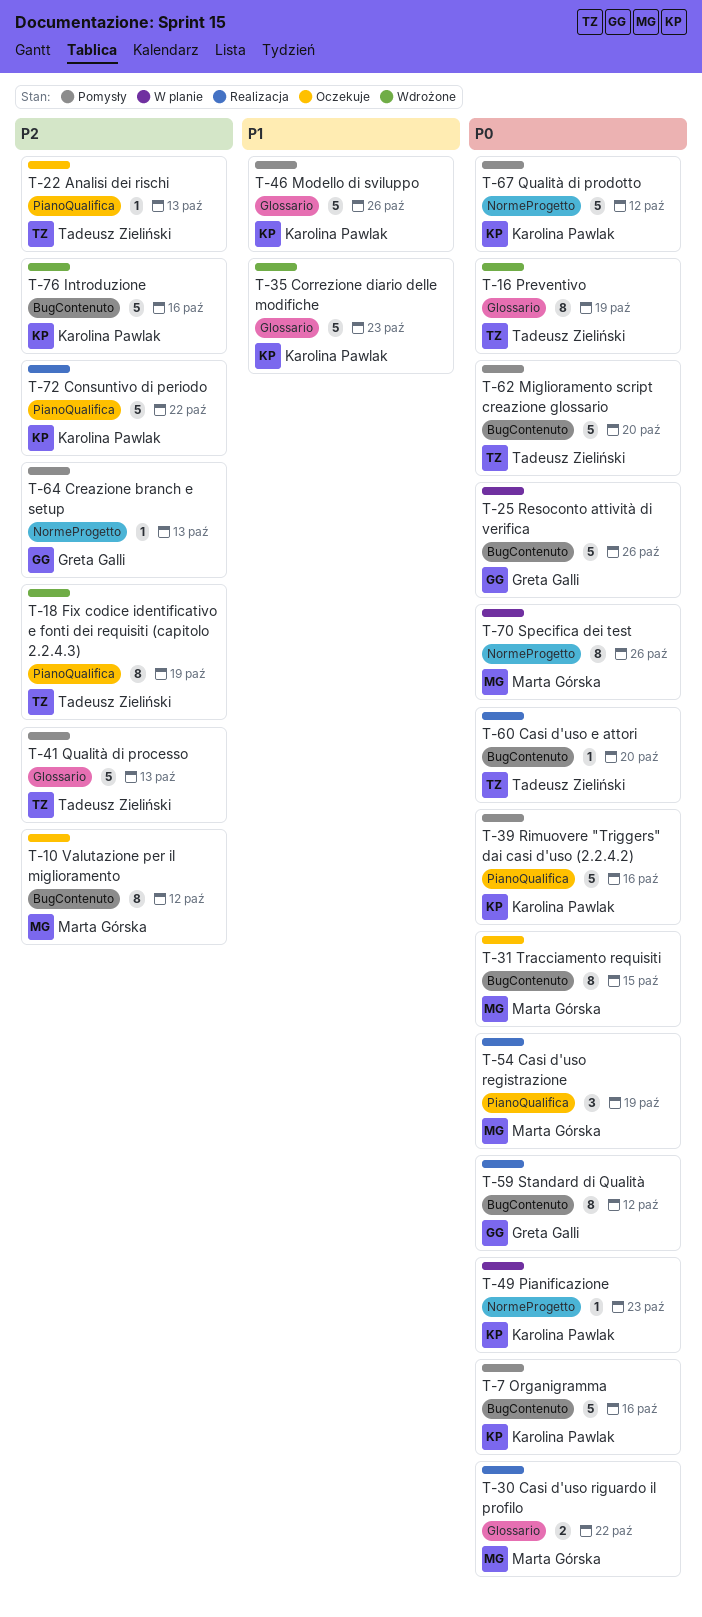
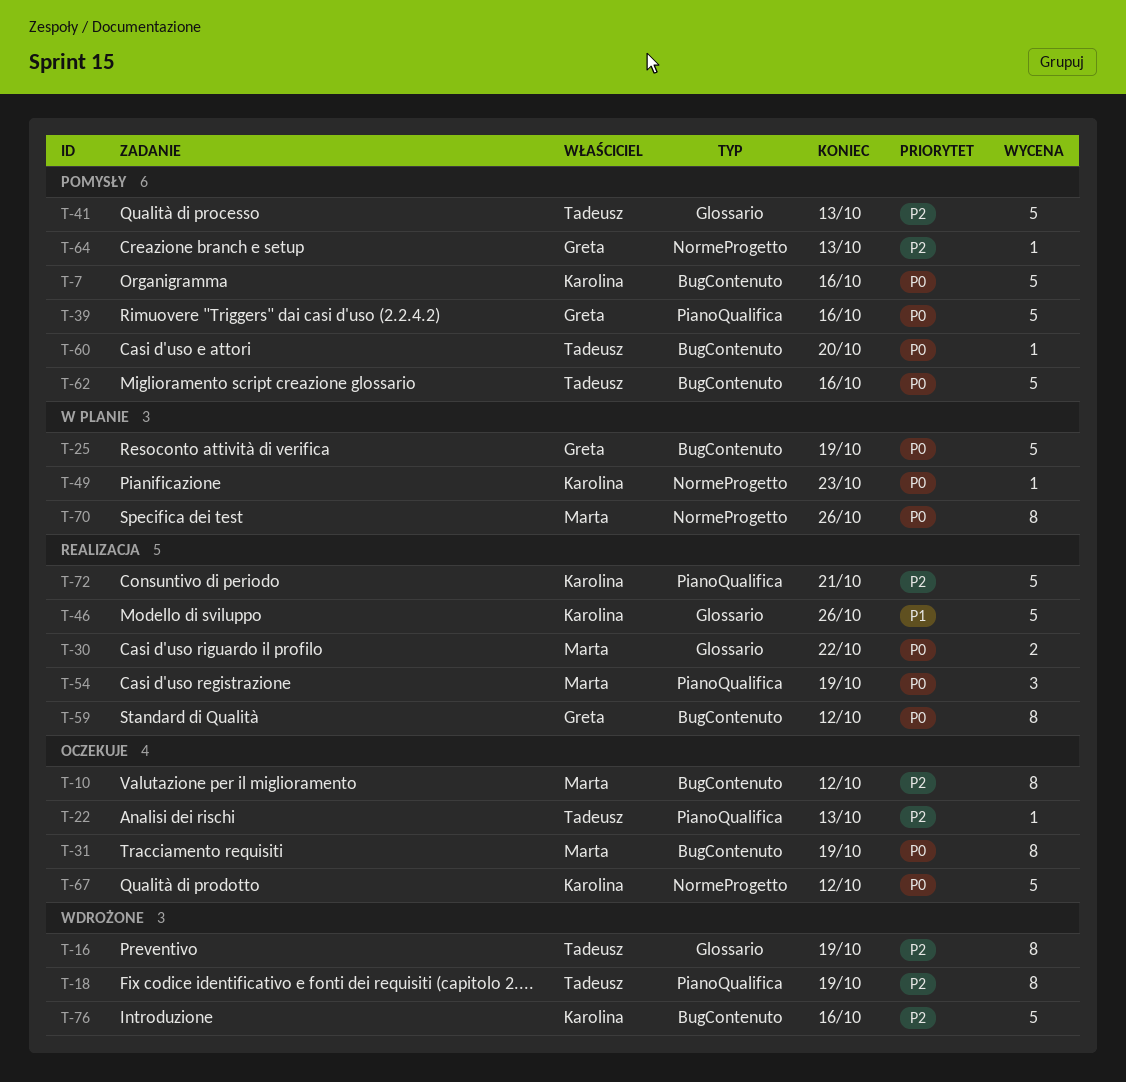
T-16, priority: P0 -> P2
T-25, due: Oct 26 -> Oct 19
T-31, due: Oct 15 -> Oct 19
T-35: present -> none
T-39, owner: Karolina Pawlak -> Greta Galli
T-46, status: Pomysły -> Realizacja
T-60, status: Realizacja -> Pomysły
T-62, due: Oct 20 -> Oct 16
T-67, status: Pomysły -> Oczekuje
T-72, due: Oct 22 -> Oct 21

